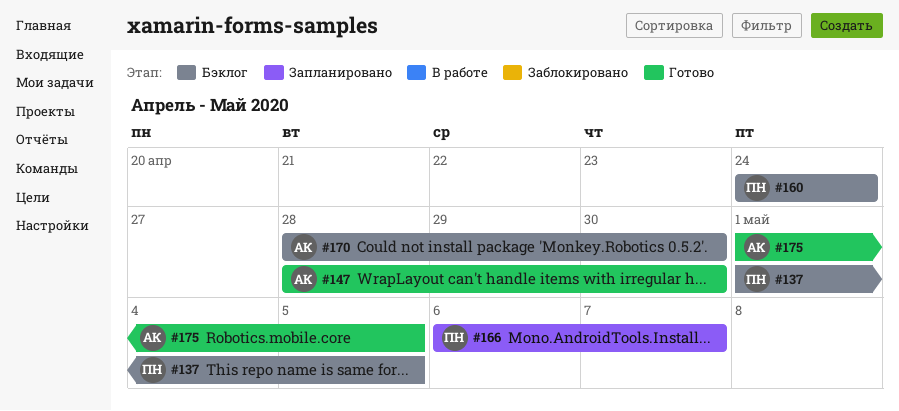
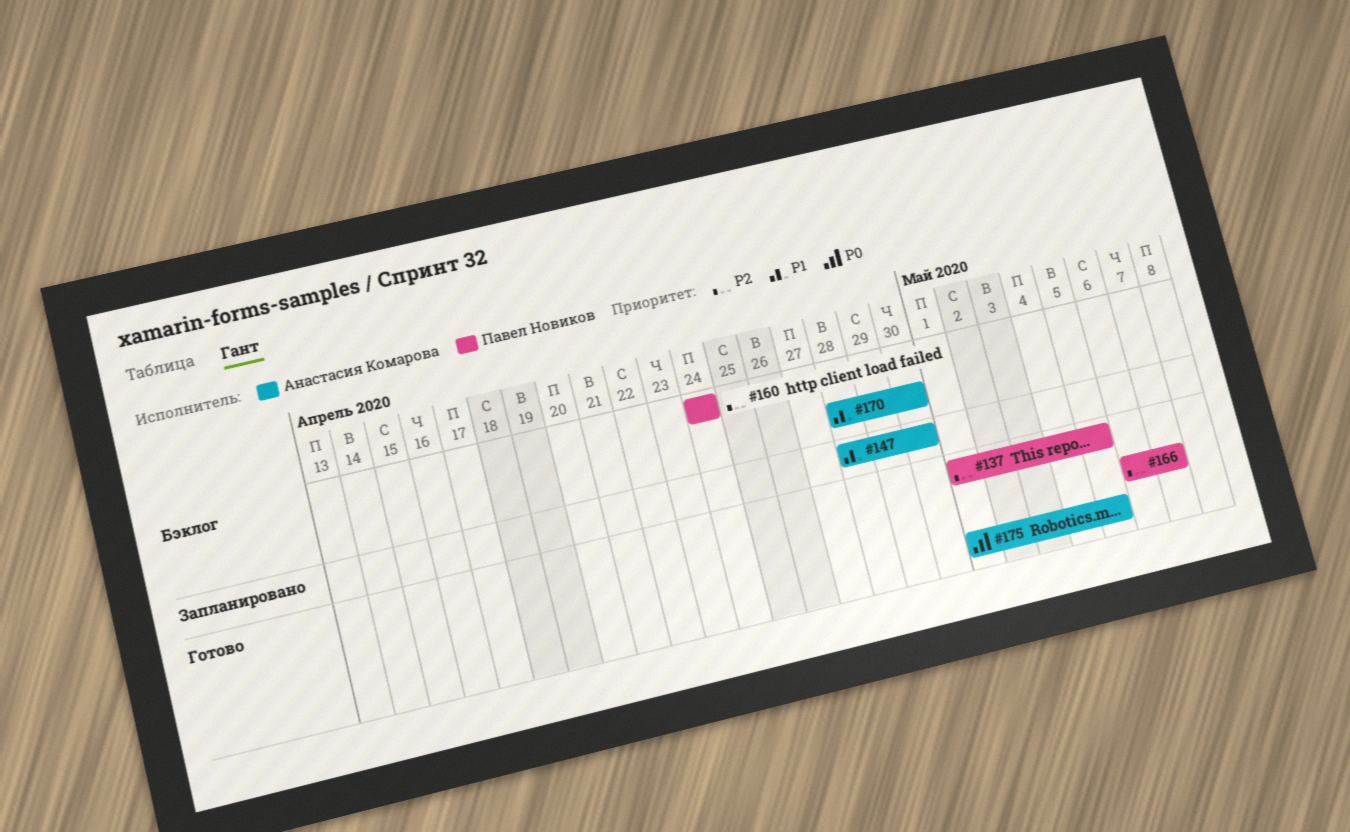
#137, status: Бэклог -> Готово
#147, status: Готово -> Запланировано
#166, status: Запланировано -> Готово

